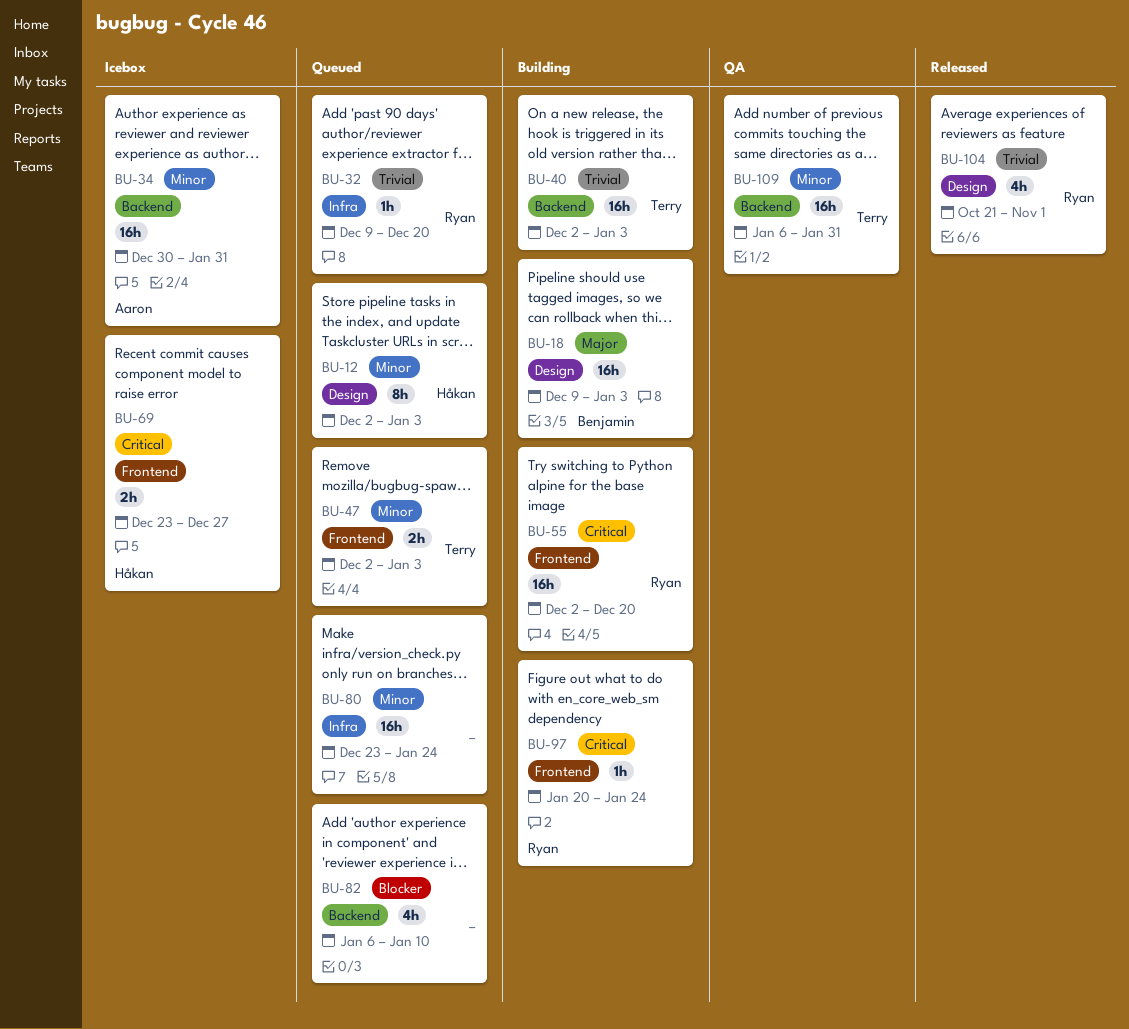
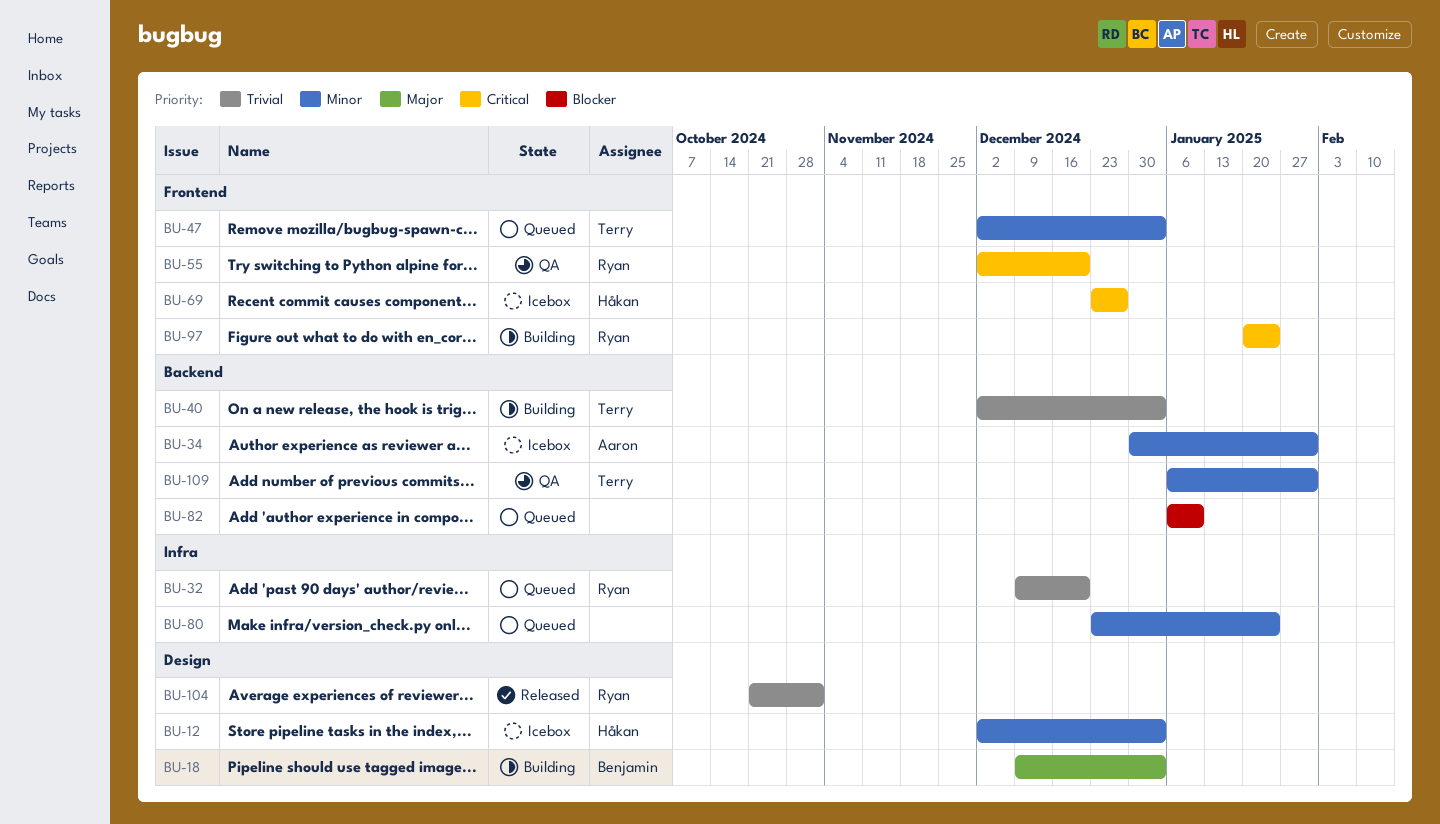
BU-12, status: Queued -> Icebox
BU-55, status: Building -> QA

